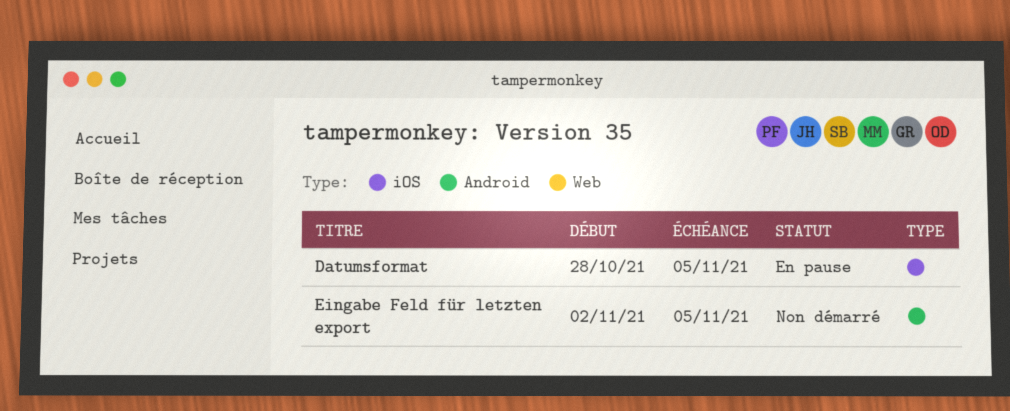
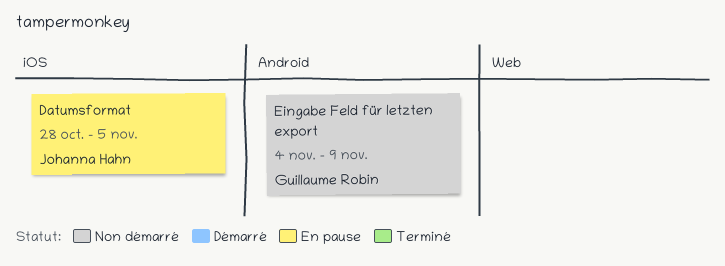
Eingabe Feld für letzten export, start: Nov 2 -> Nov 4
Eingabe Feld für letzten export, due: Nov 5 -> Nov 9

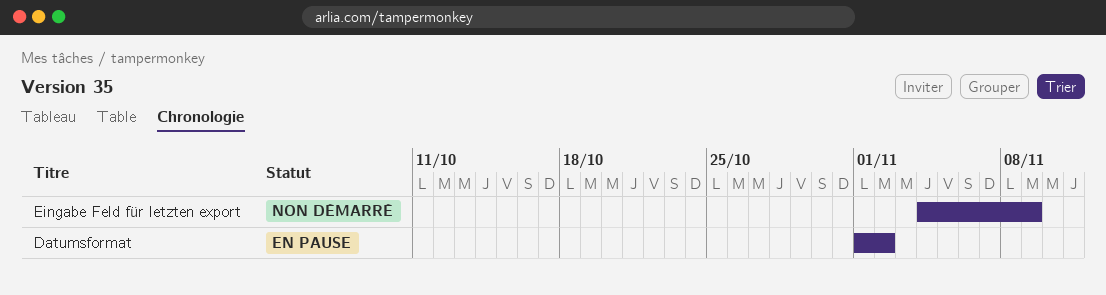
Datumsformat, start: Oct 28 -> Nov 1
Datumsformat, due: Nov 5 -> Nov 2

